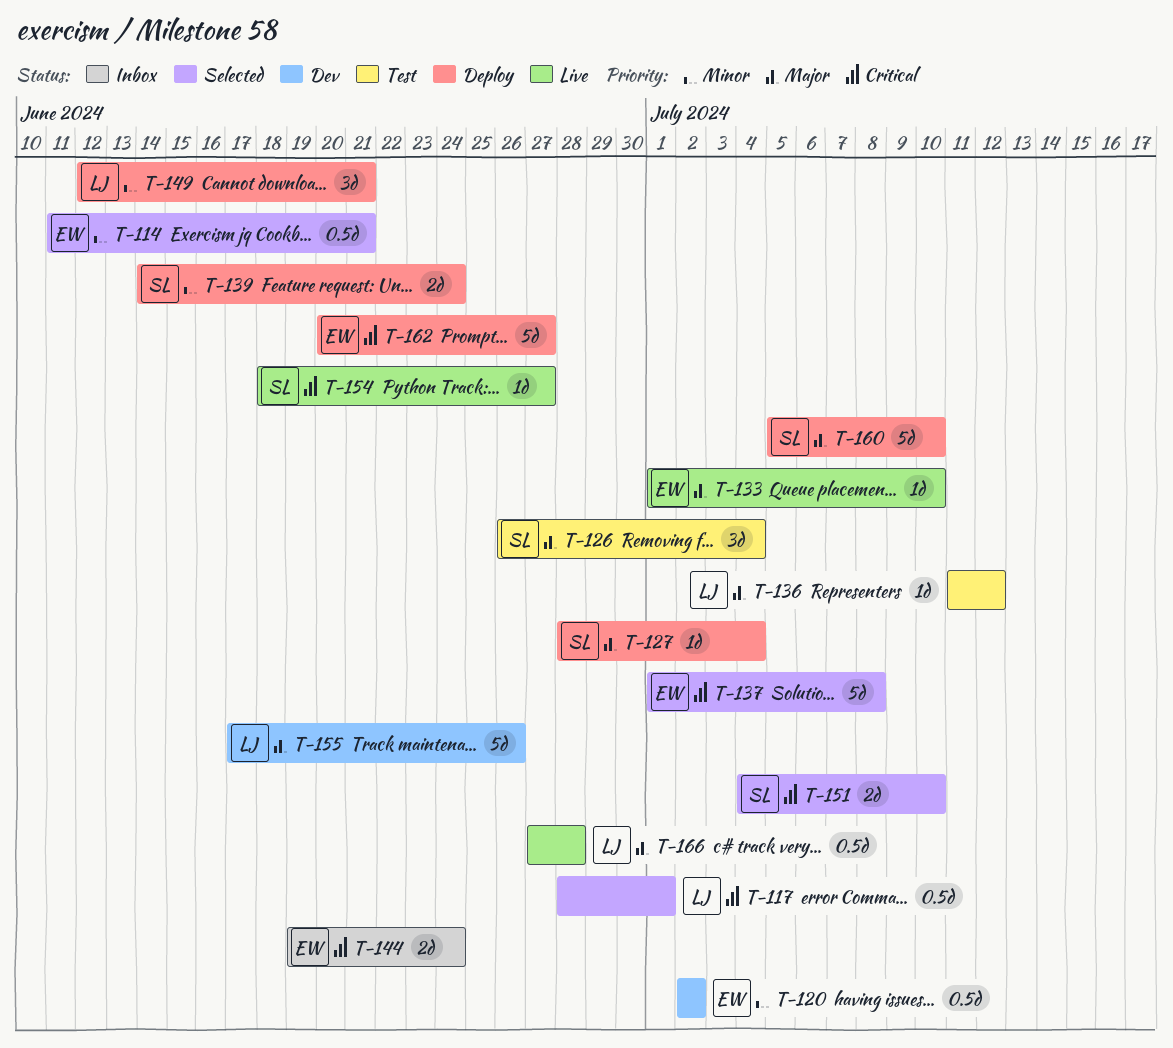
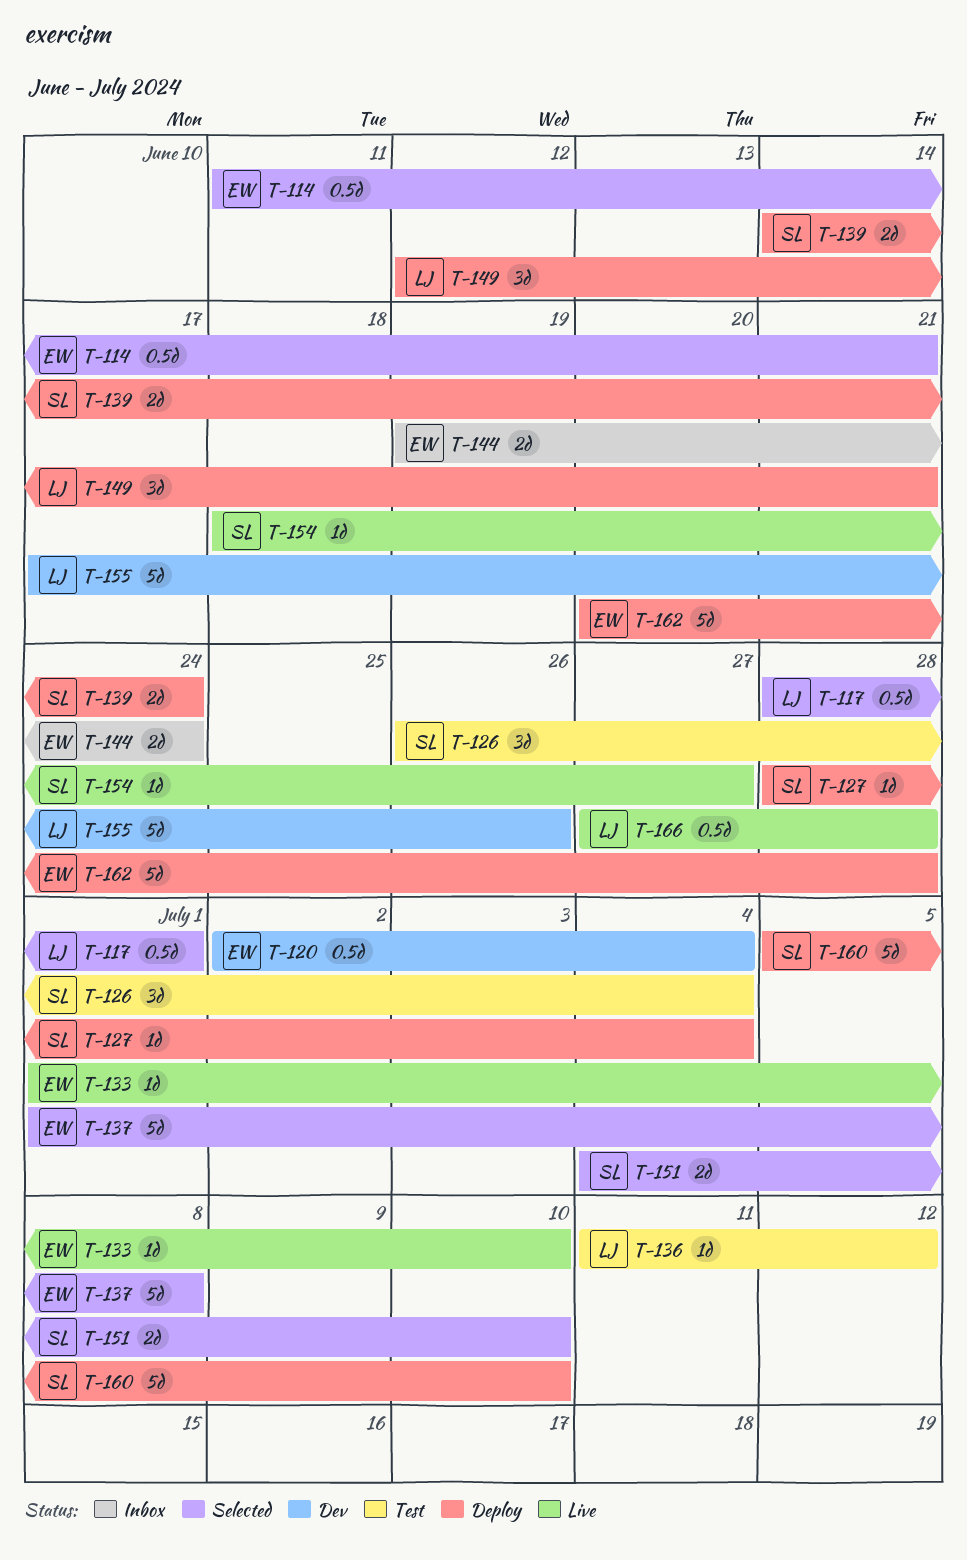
T-120, due: Jul 2 -> Jul 4
T-162, due: Jun 27 -> Jun 28

